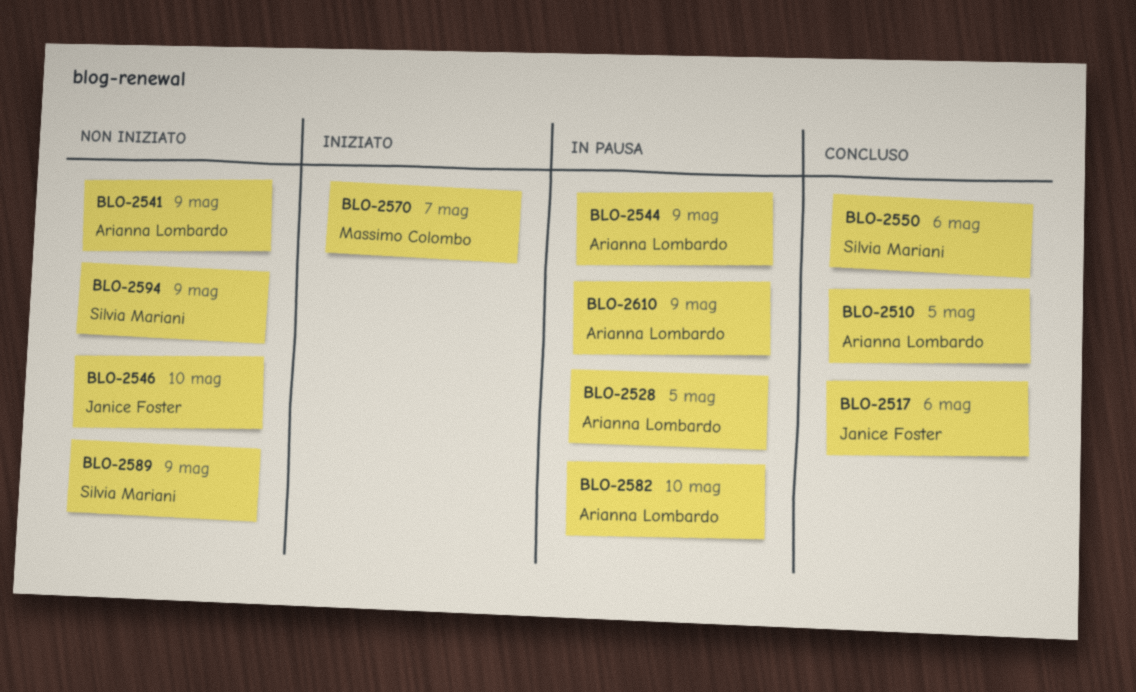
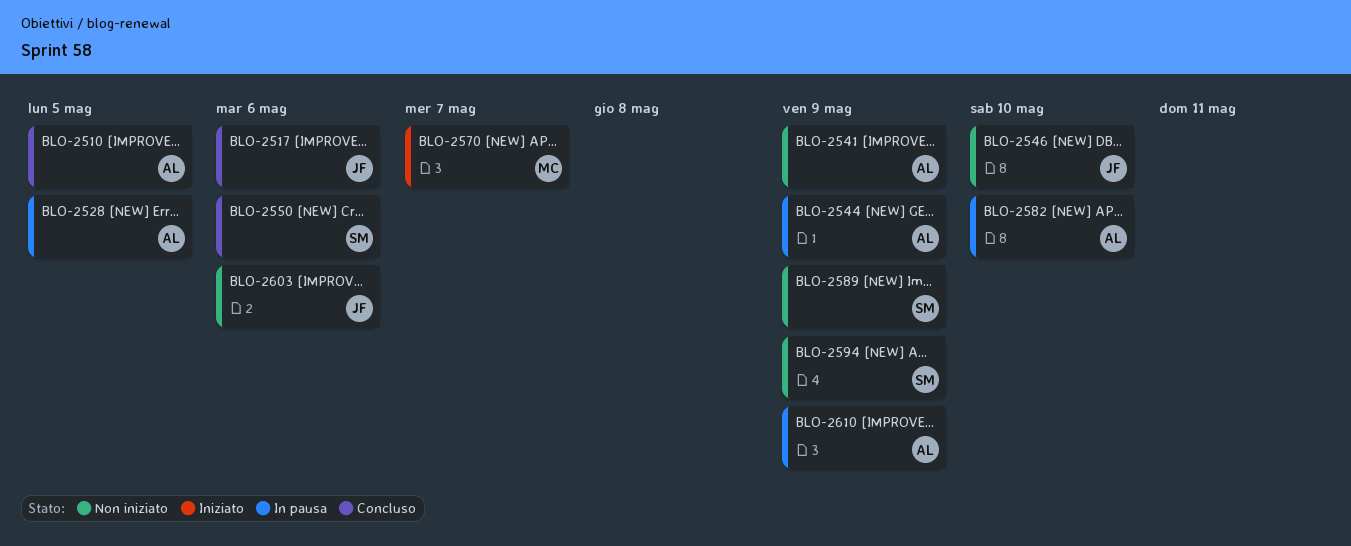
BLO-2603: none -> present

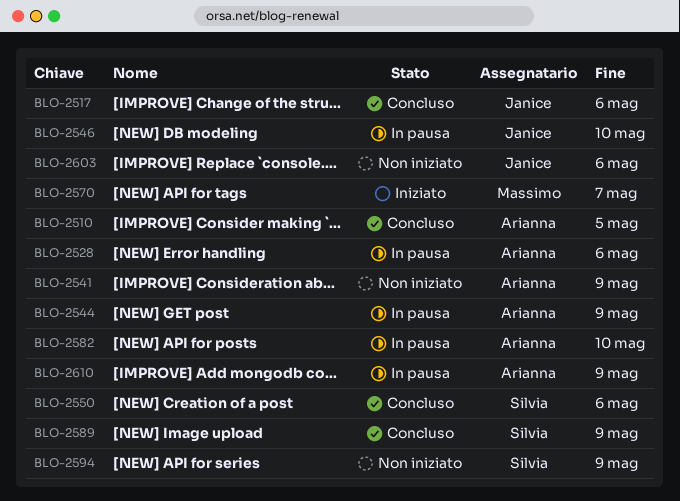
BLO-2528, due: May 5 -> May 6
BLO-2546, status: Non iniziato -> In pausa
BLO-2589, status: Non iniziato -> Concluso

